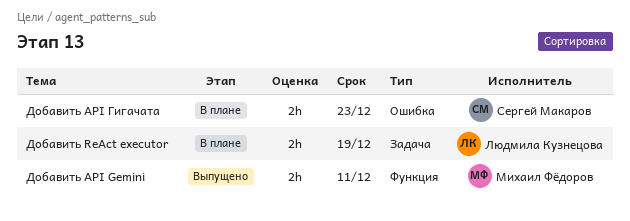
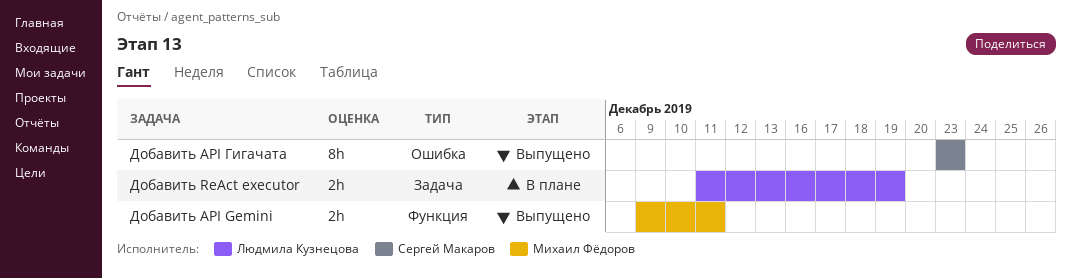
Добавить API Гигачата, status: В плане -> Выпущено
Добавить API Гигачата, estimate: 2h -> 8h

